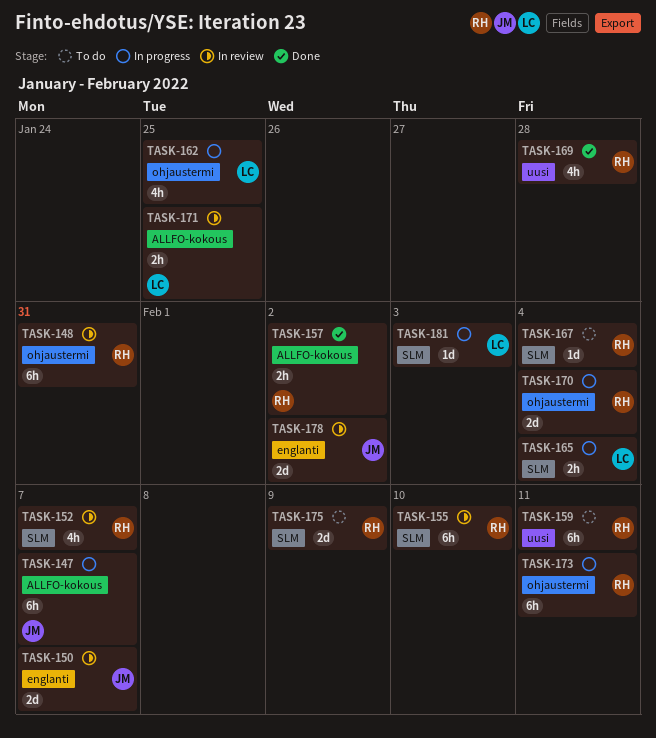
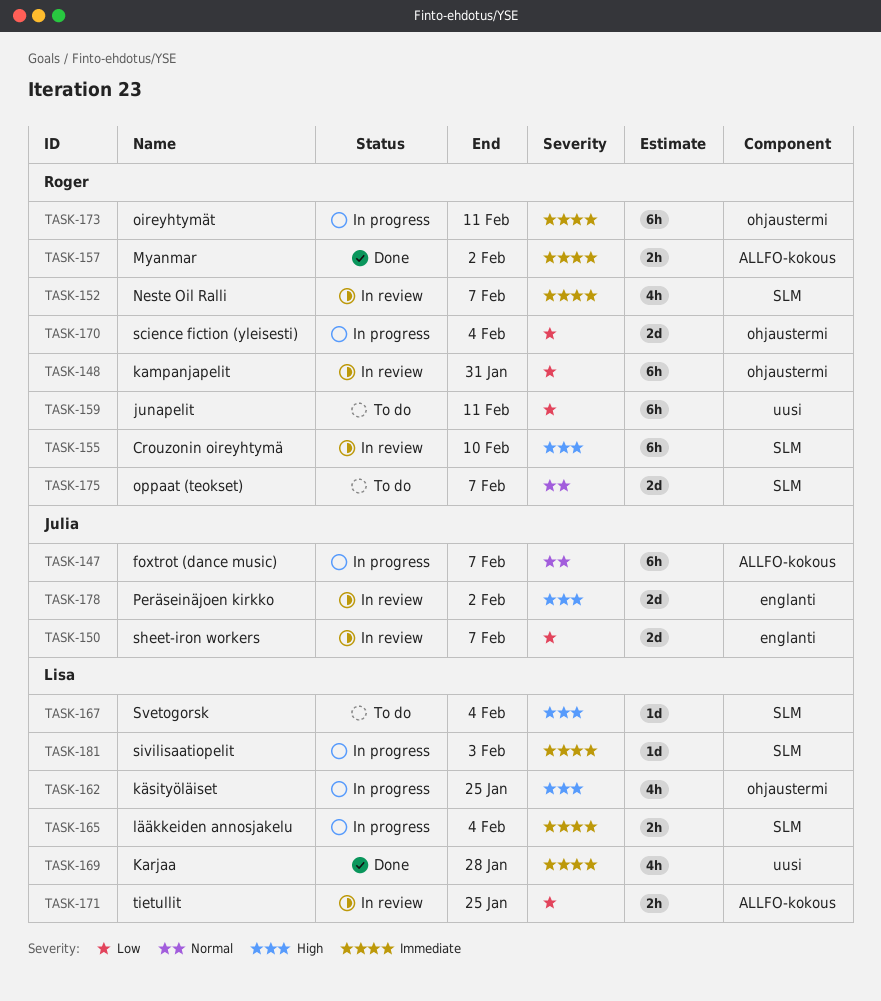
TASK-167, owner: Roger -> Lisa
TASK-169, owner: Roger -> Lisa
TASK-175, due: Feb 9 -> Feb 7

